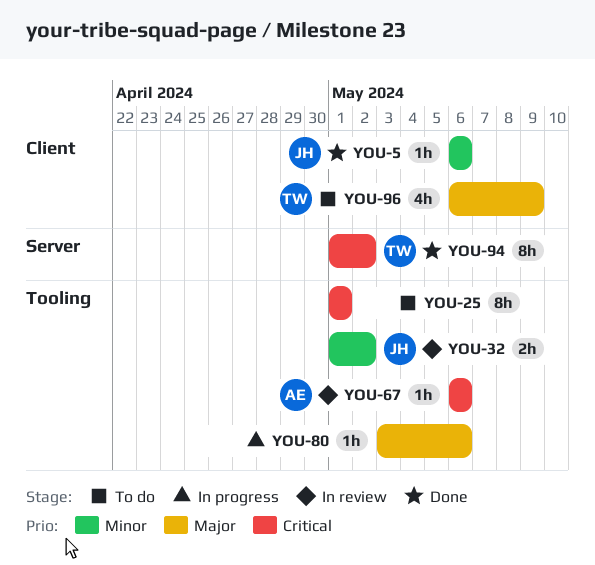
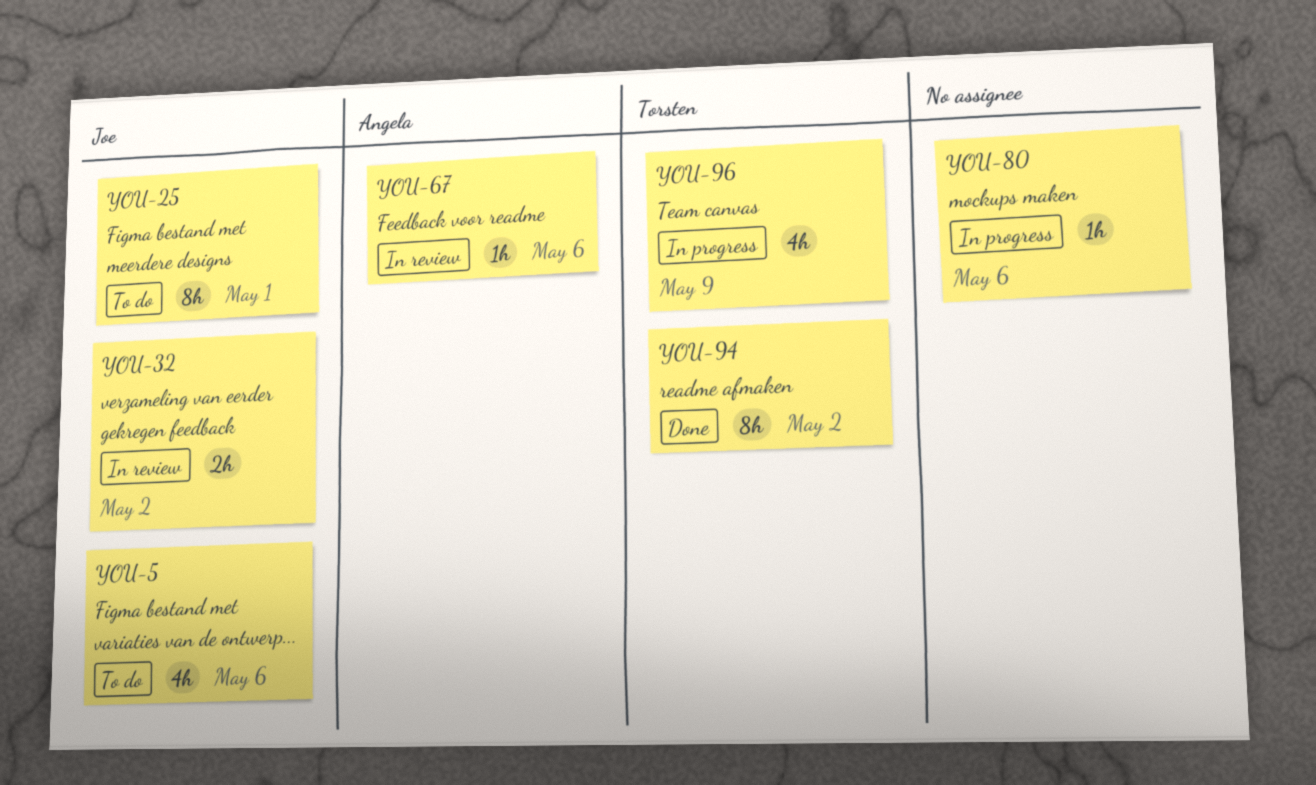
YOU-5, status: Done -> To do
YOU-5, estimate: 1h -> 4h
YOU-25, owner: none -> Joe
YOU-96, status: To do -> In progress

